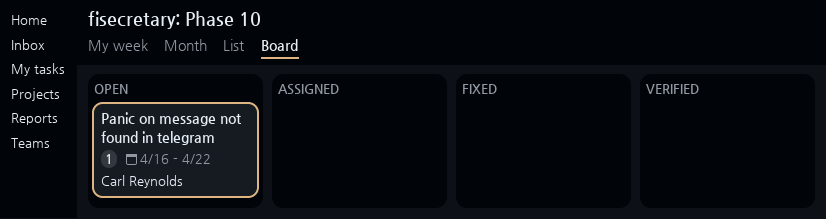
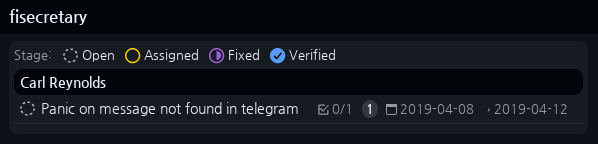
Panic on message not found in telegram, start: Apr 16 -> Apr 8
Panic on message not found in telegram, due: Apr 22 -> Apr 12

